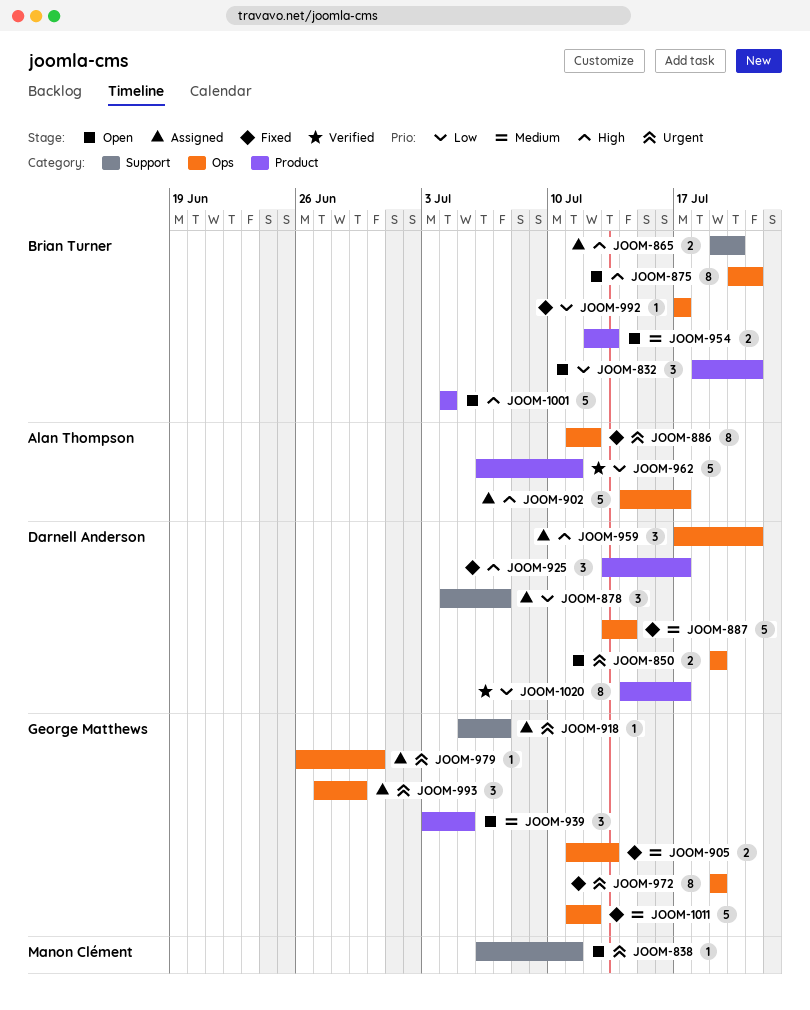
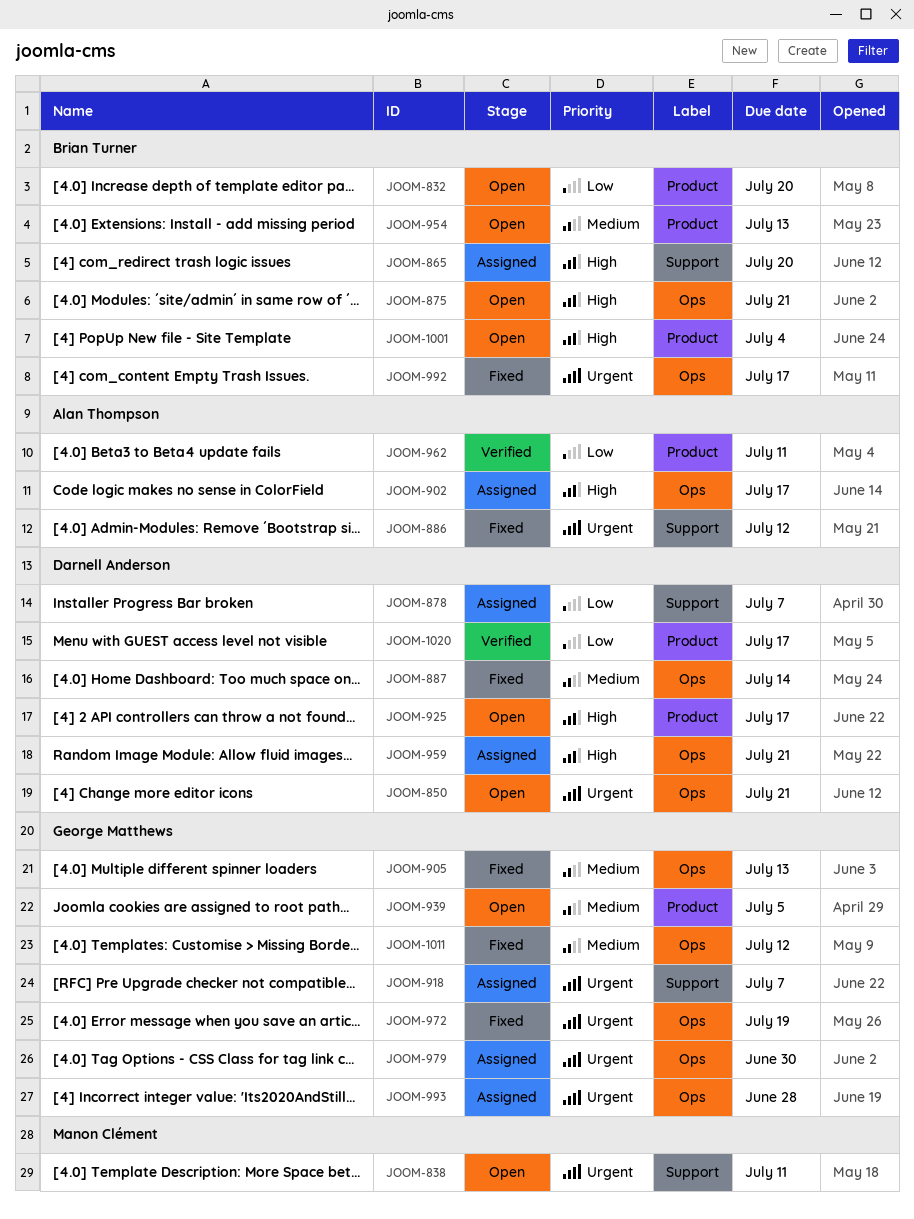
JOOM-832, due: Jul 21 -> Jul 20
JOOM-850, due: Jul 19 -> Jul 21
JOOM-886, label: Ops -> Support
JOOM-925, status: Fixed -> Open
JOOM-992, priority: Low -> Urgent
JOOM-993, due: Jun 29 -> Jun 28

